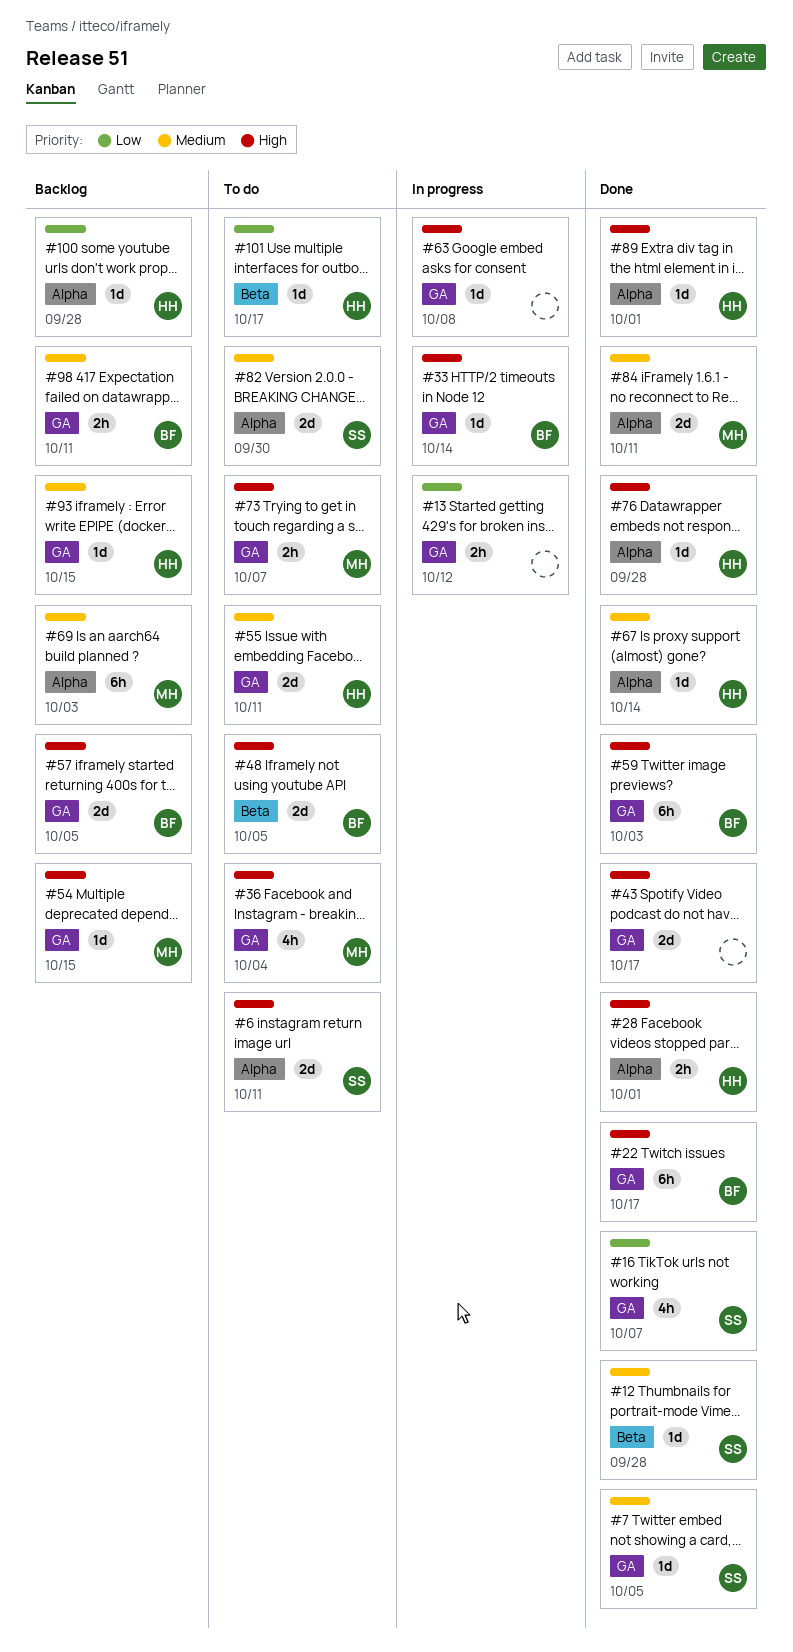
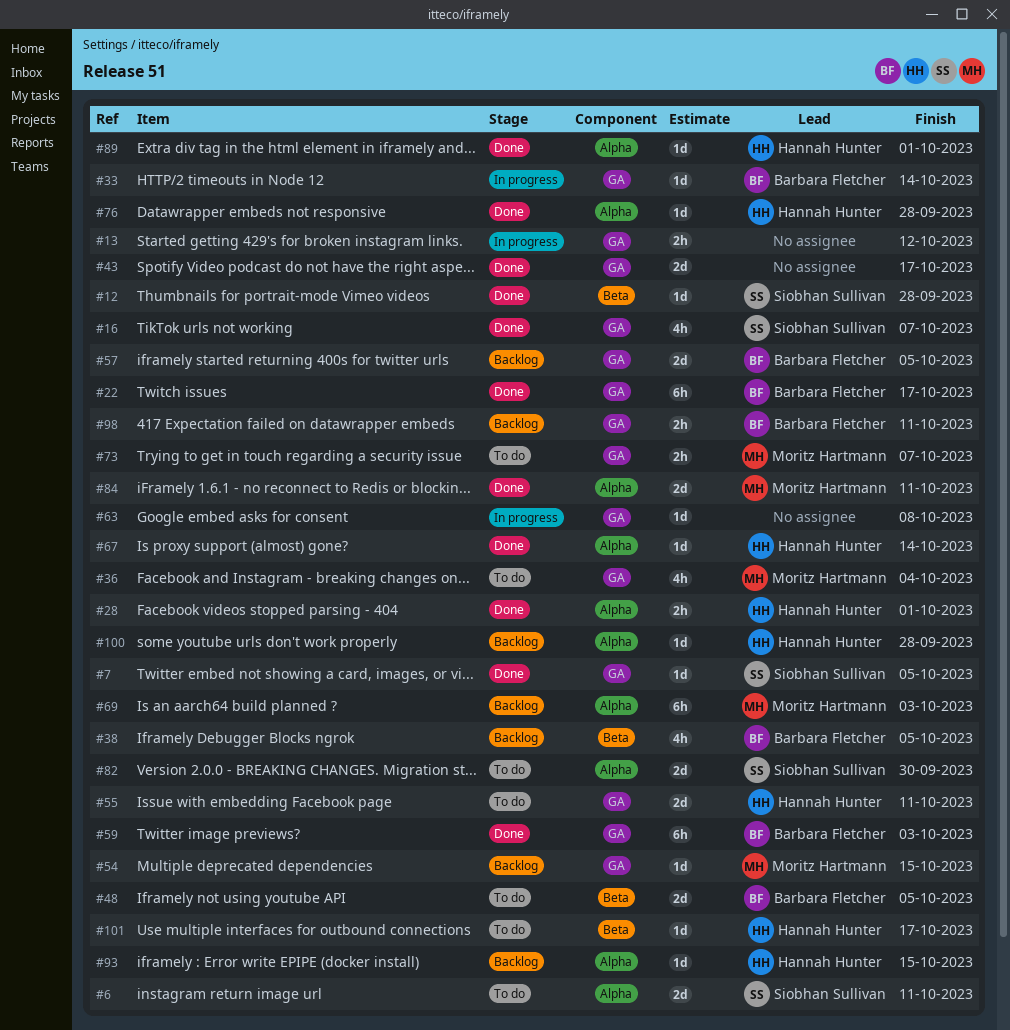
#38: none -> present
#93, label: GA -> Alpha

